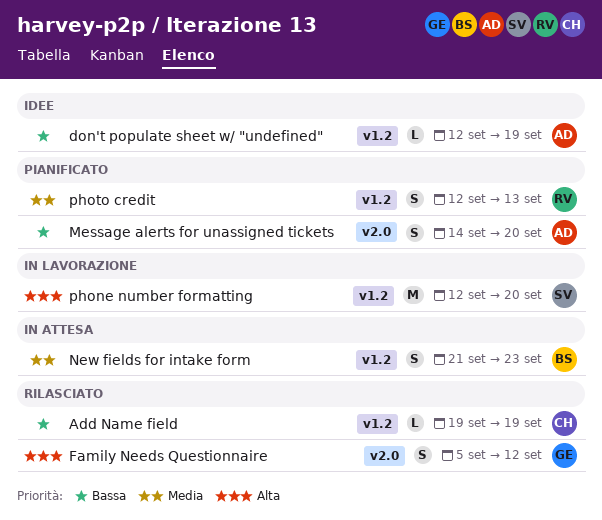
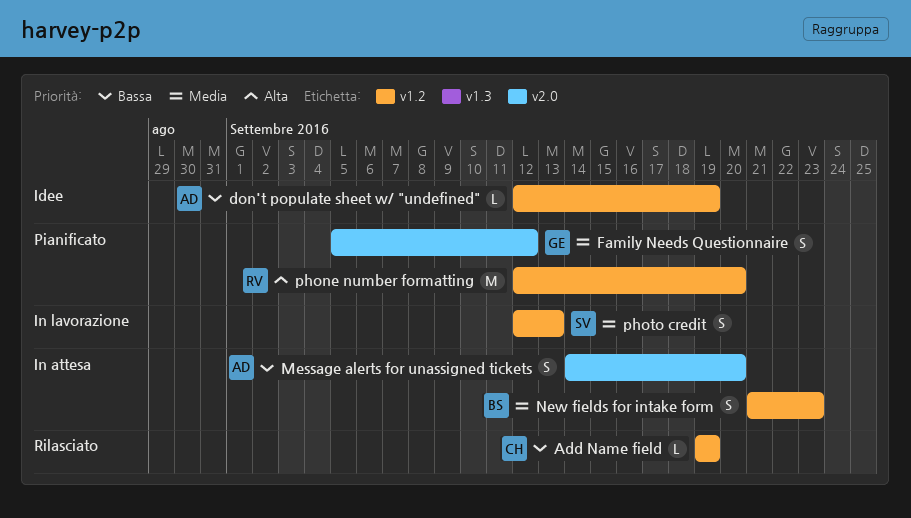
Family Needs Questionnaire, status: Rilasciato -> Pianificato
Family Needs Questionnaire, priority: Alta -> Media
Message alerts for unassigned tickets, status: Pianificato -> In attesa
phone number formatting, status: In lavorazione -> Pianificato
phone number formatting, owner: SV -> RV
photo credit, status: Pianificato -> In lavorazione
photo credit, owner: RV -> SV

